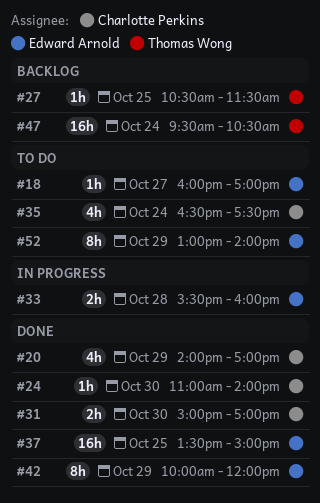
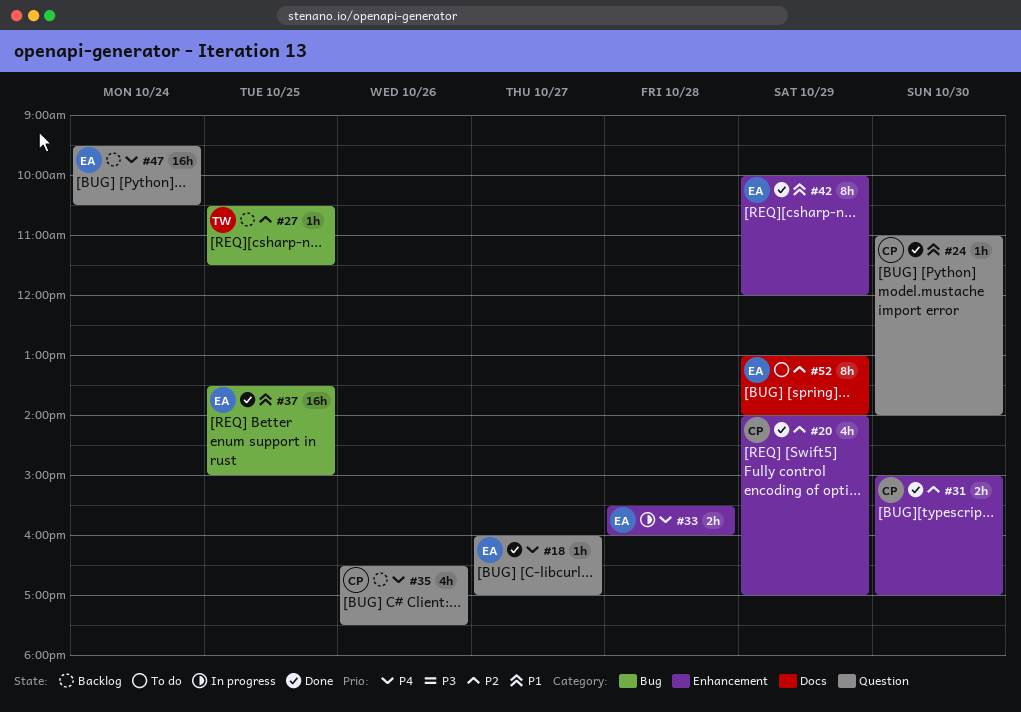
#18, status: To do -> Done
#35, status: To do -> Backlog
#35, day: Oct 24 -> Oct 26
#47, owner: Thomas Wong -> Edward Arnold

